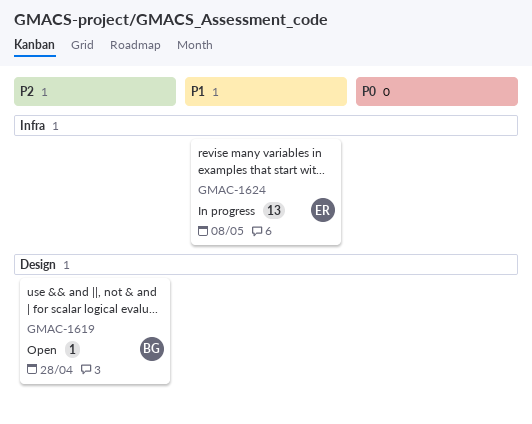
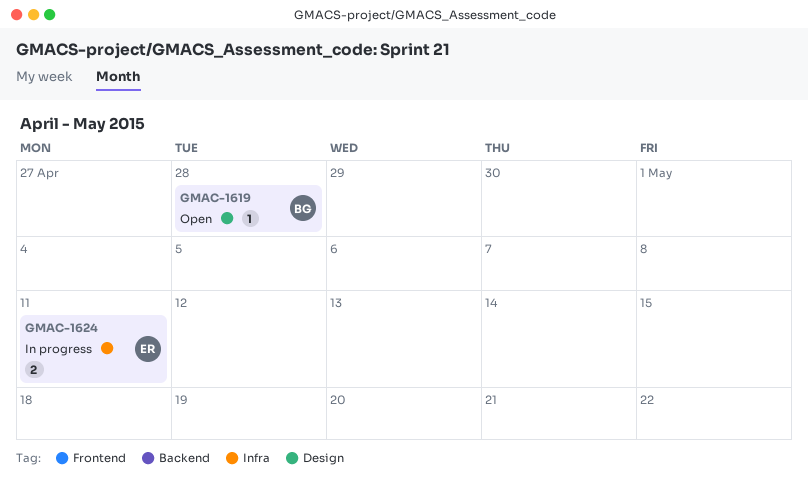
GMAC-1624, estimate: 13 -> 2
GMAC-1624, due: May 8 -> May 11

